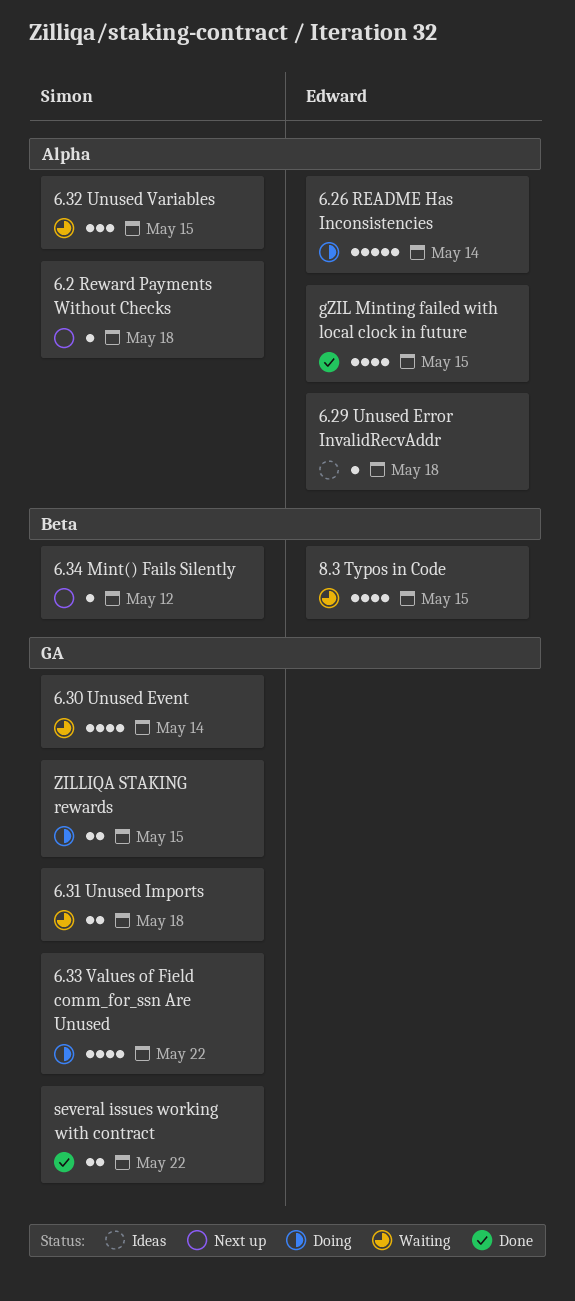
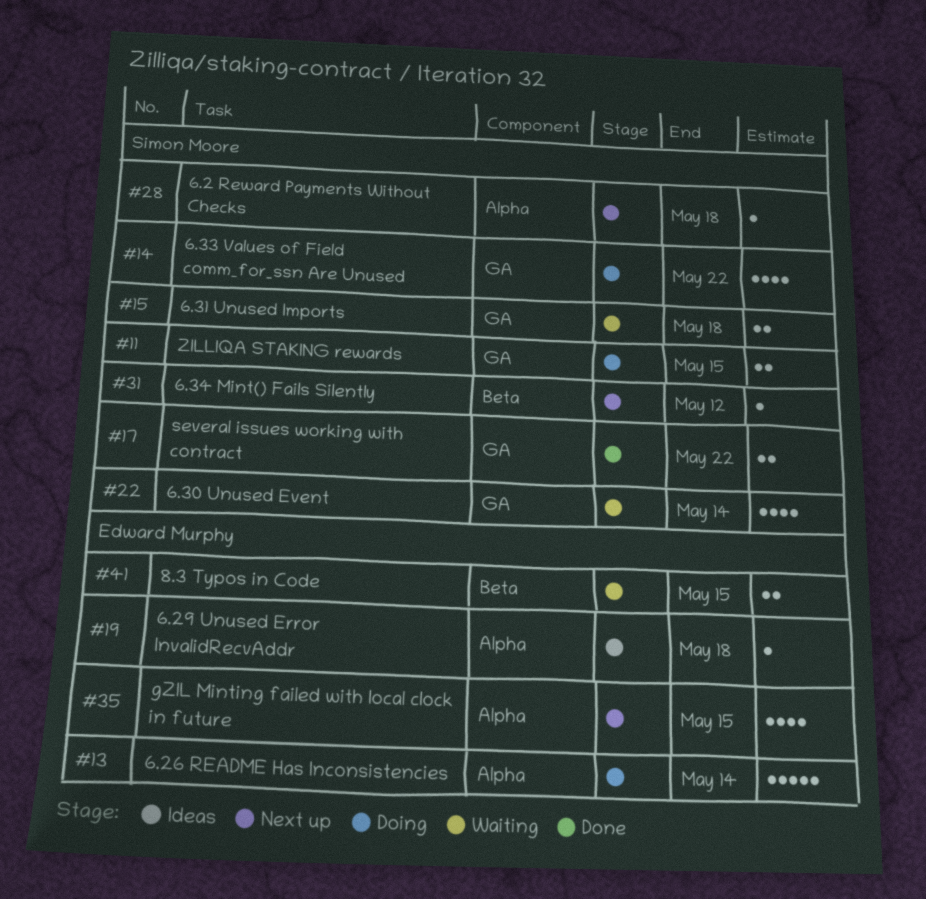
6.32 Unused Variables: present -> none
8.3 Typos in Code, estimate: 4 -> 2
gZIL Minting failed with local clock in future, status: Done -> Next up

